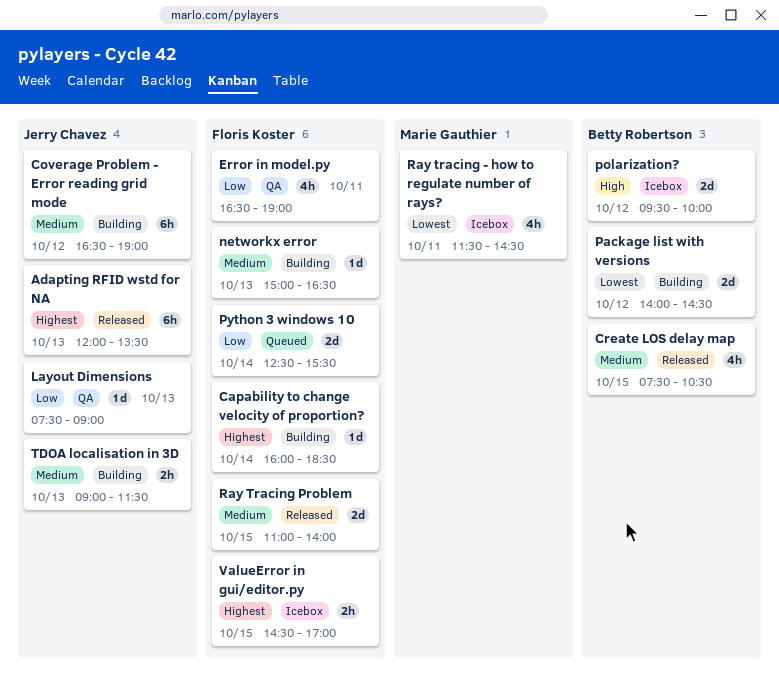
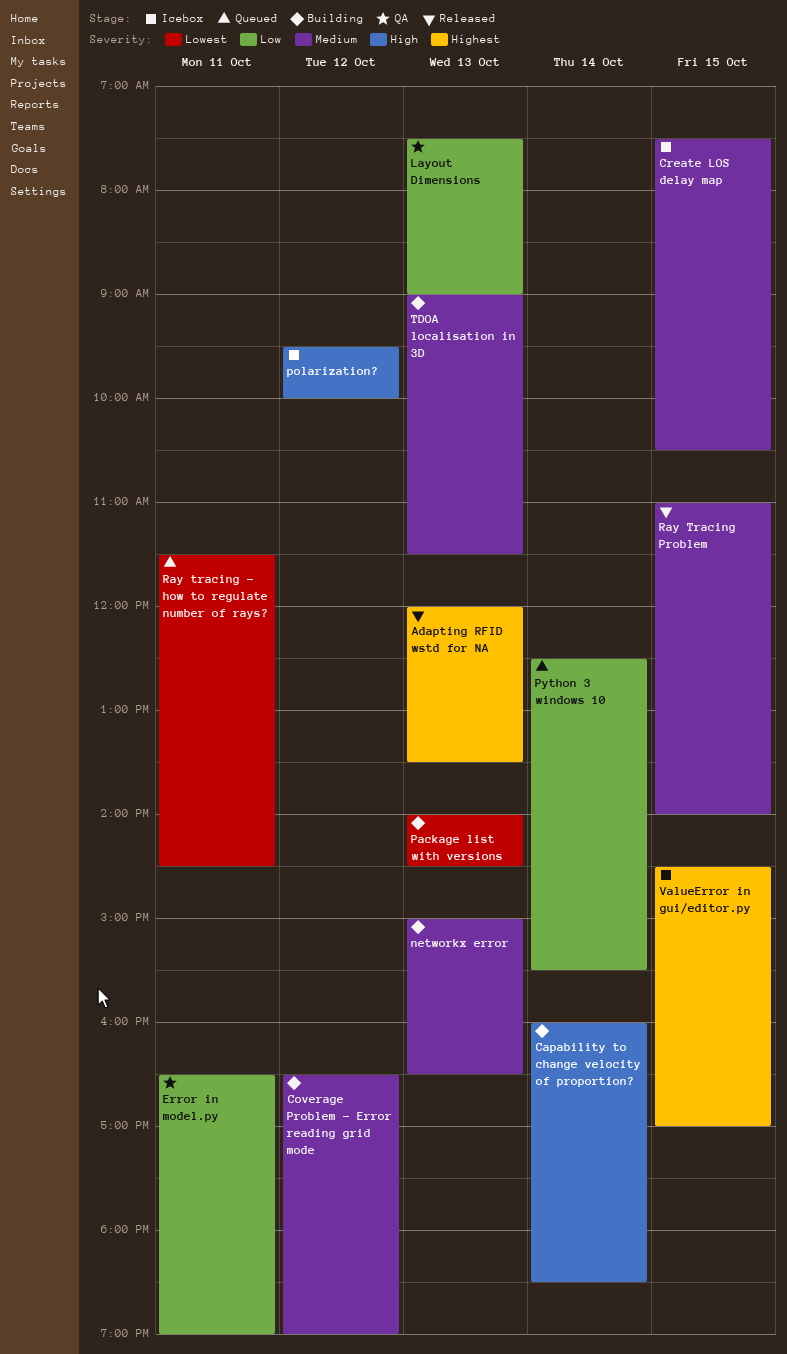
Capability to change velocity of proportion?, priority: Highest -> High
Create LOS delay map, status: Released -> Icebox
Package list with versions, day: Oct 12 -> Oct 13
Ray tracing - how to regulate number of rays?, status: Icebox -> Queued

